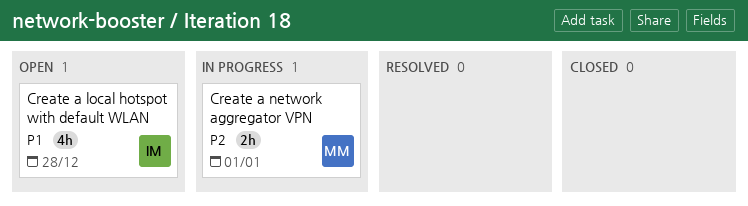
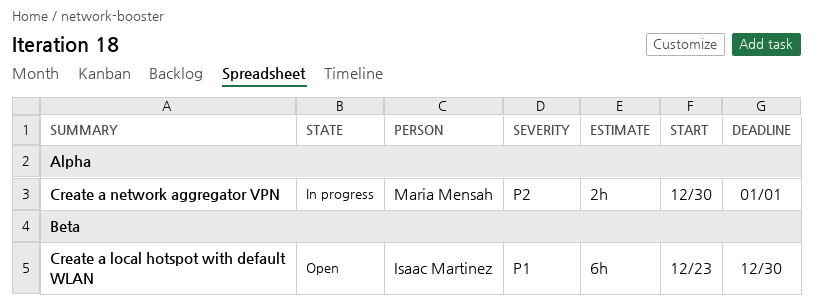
Create a local hotspot with default WLAN, estimate: 4h -> 6h
Create a local hotspot with default WLAN, due: Dec 28 -> Dec 30

